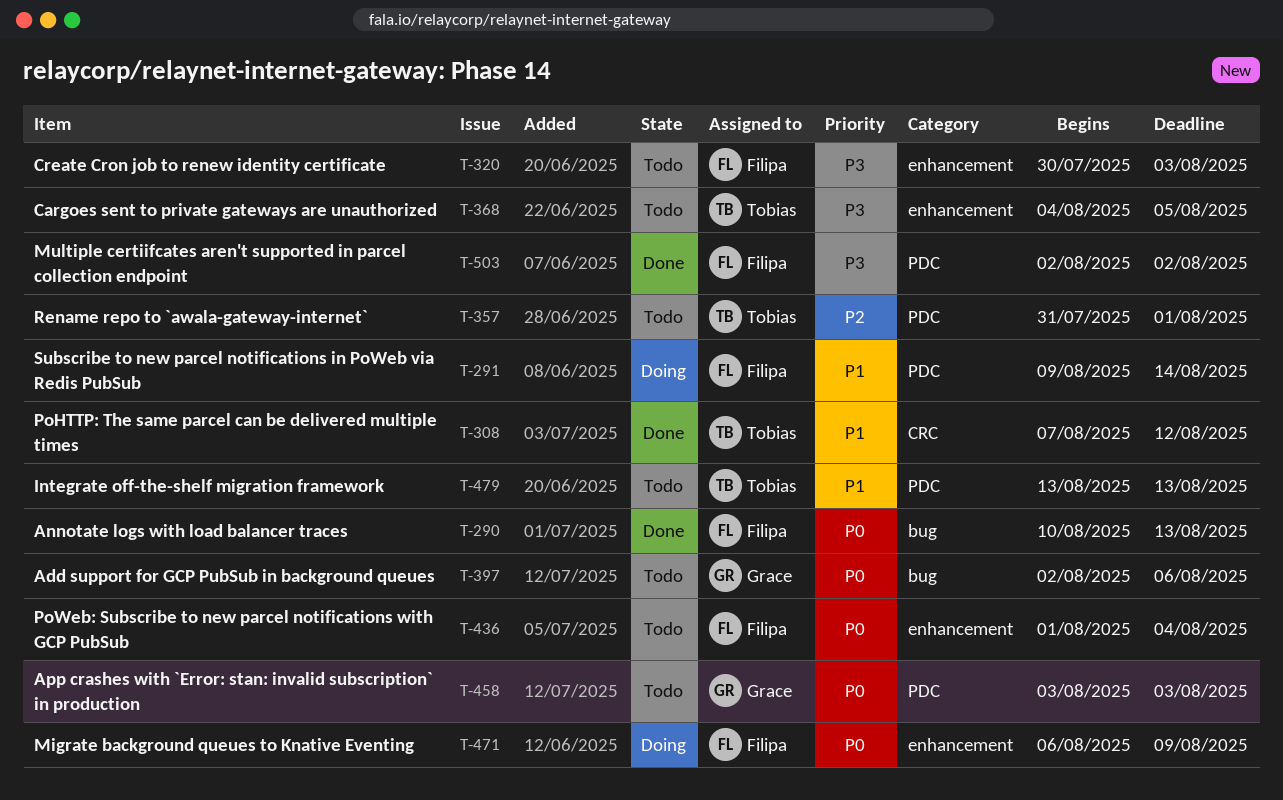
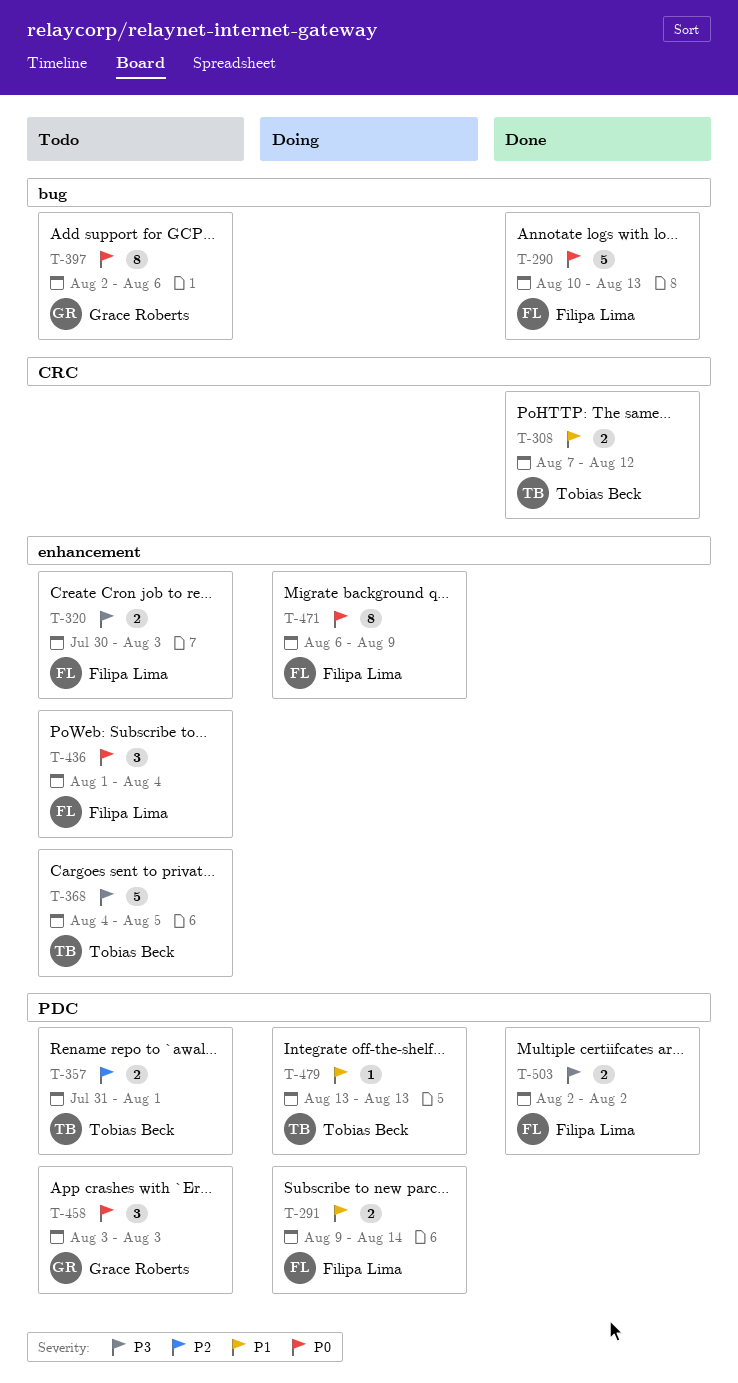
T-479, status: Todo -> Doing

